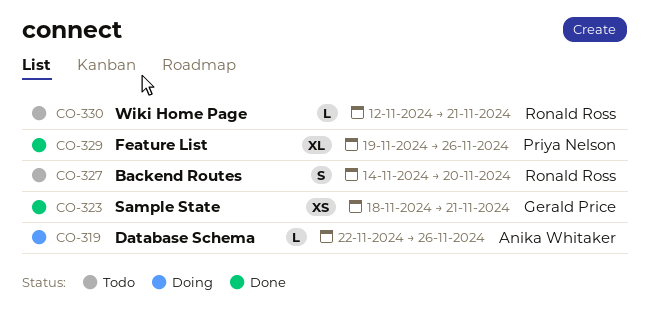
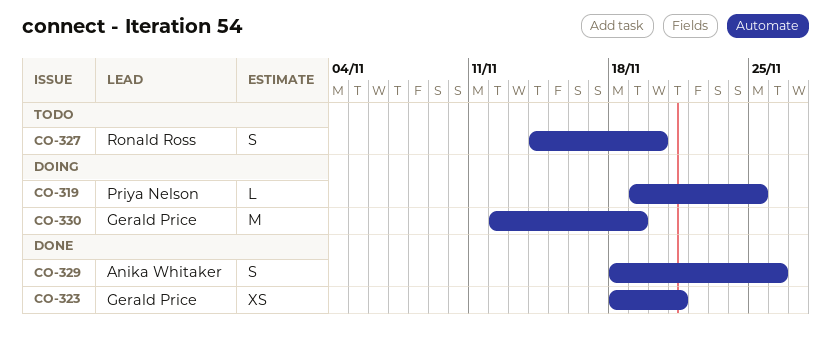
CO-319, owner: Anika Whitaker -> Priya Nelson
CO-319, start: Nov 22 -> Nov 19
CO-319, due: Nov 26 -> Nov 25
CO-329, owner: Priya Nelson -> Anika Whitaker
CO-329, estimate: XL -> S
CO-329, start: Nov 19 -> Nov 18
CO-330, status: Todo -> Doing
CO-330, owner: Ronald Ross -> Gerald Price
CO-330, estimate: L -> M
CO-330, due: Nov 21 -> Nov 19

